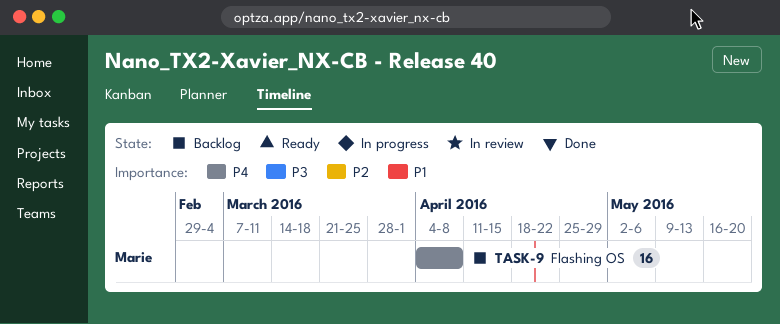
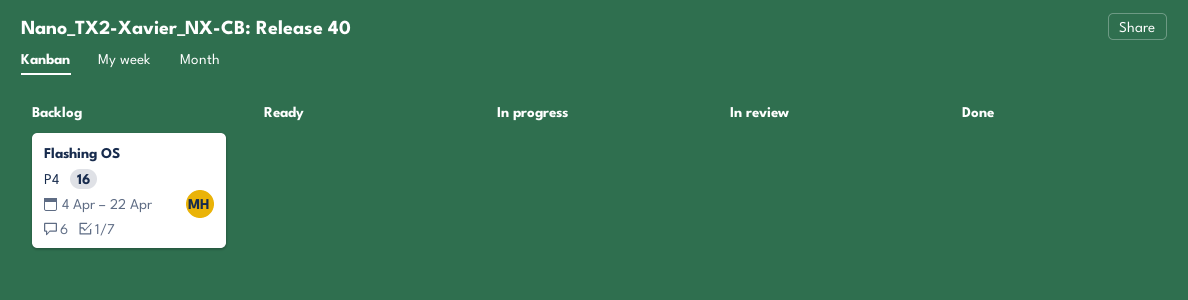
Flashing OS, due: Apr 8 -> Apr 22

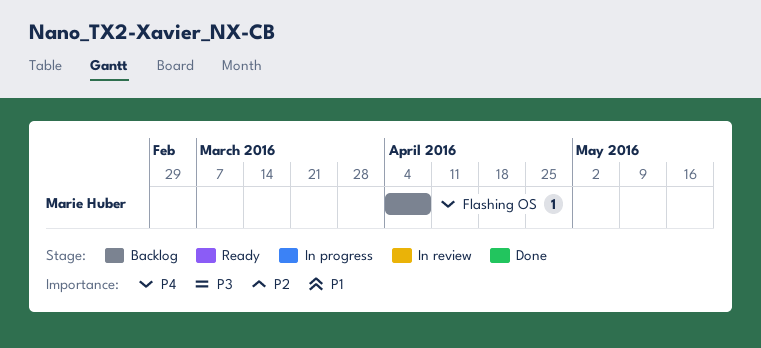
Flashing OS, estimate: 16 -> 1
Flashing OS, due: Apr 22 -> Apr 8

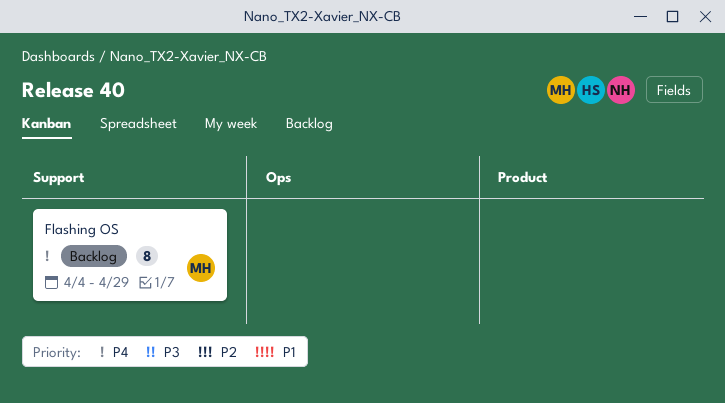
Flashing OS, estimate: 1 -> 8
Flashing OS, due: Apr 8 -> Apr 29

